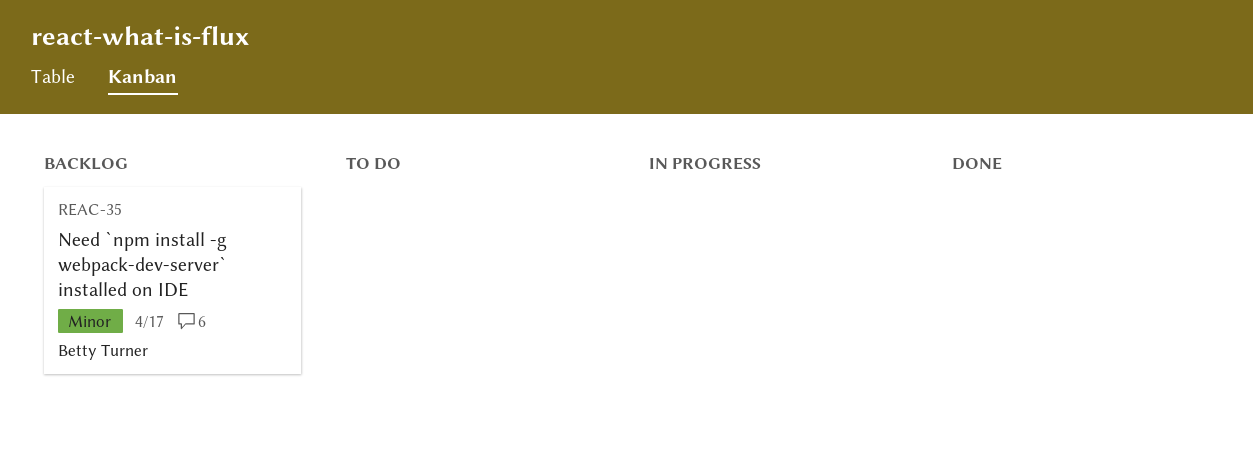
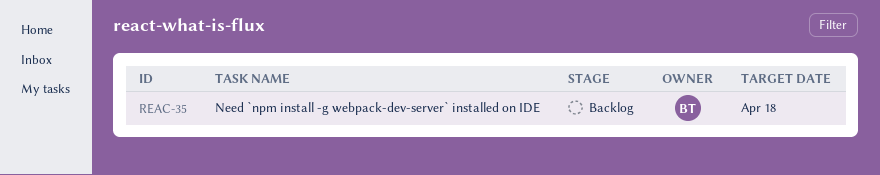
REAC-35, due: Apr 17 -> Apr 18

